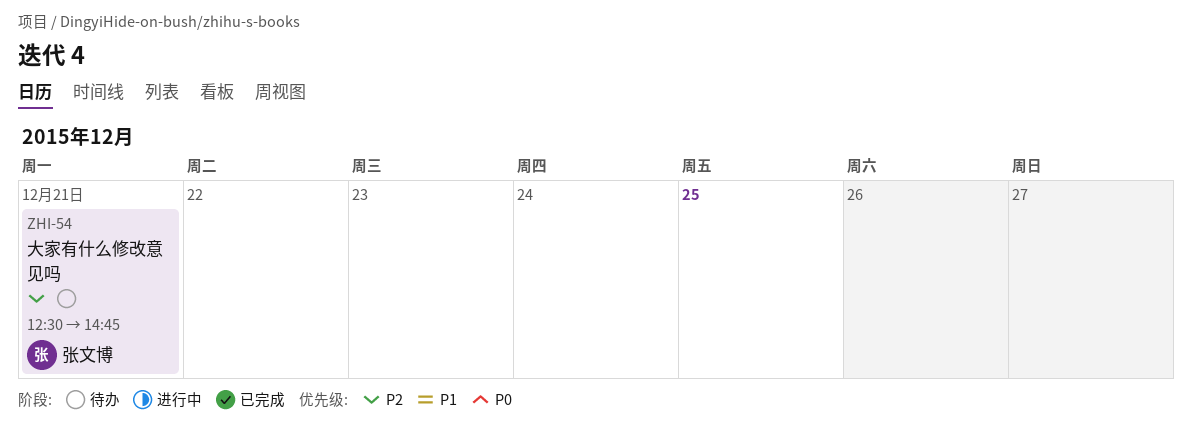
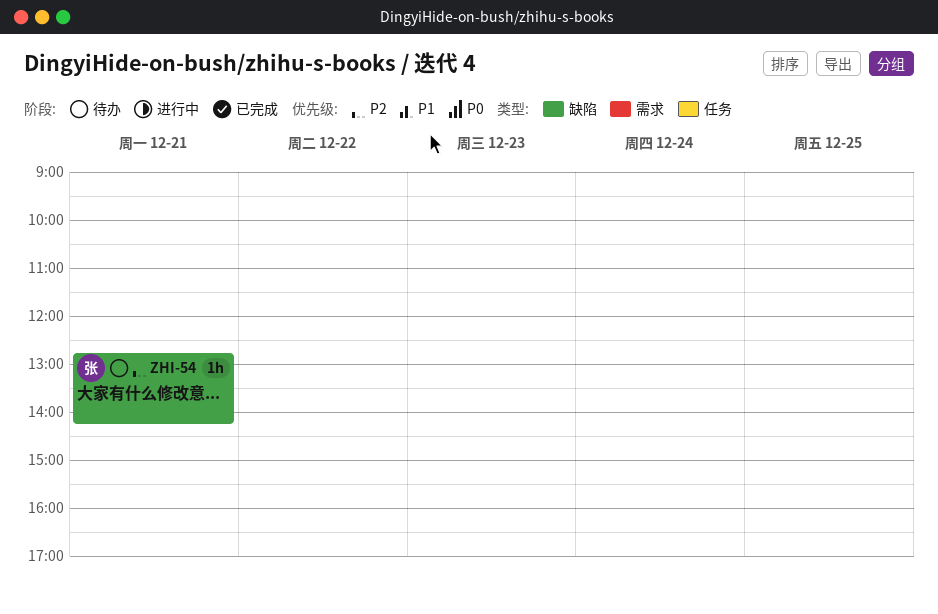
ZHI-54, begins: 12:30 -> 12:45
ZHI-54, ends: 14:45 -> 14:15

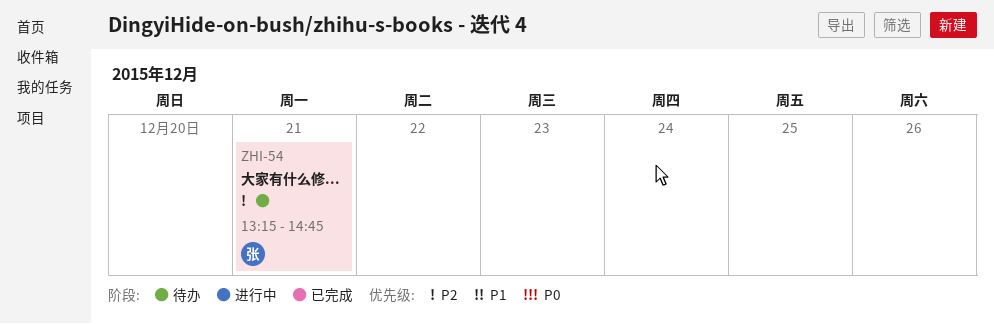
ZHI-54, begins: 12:45 -> 13:15
ZHI-54, ends: 14:15 -> 14:45

